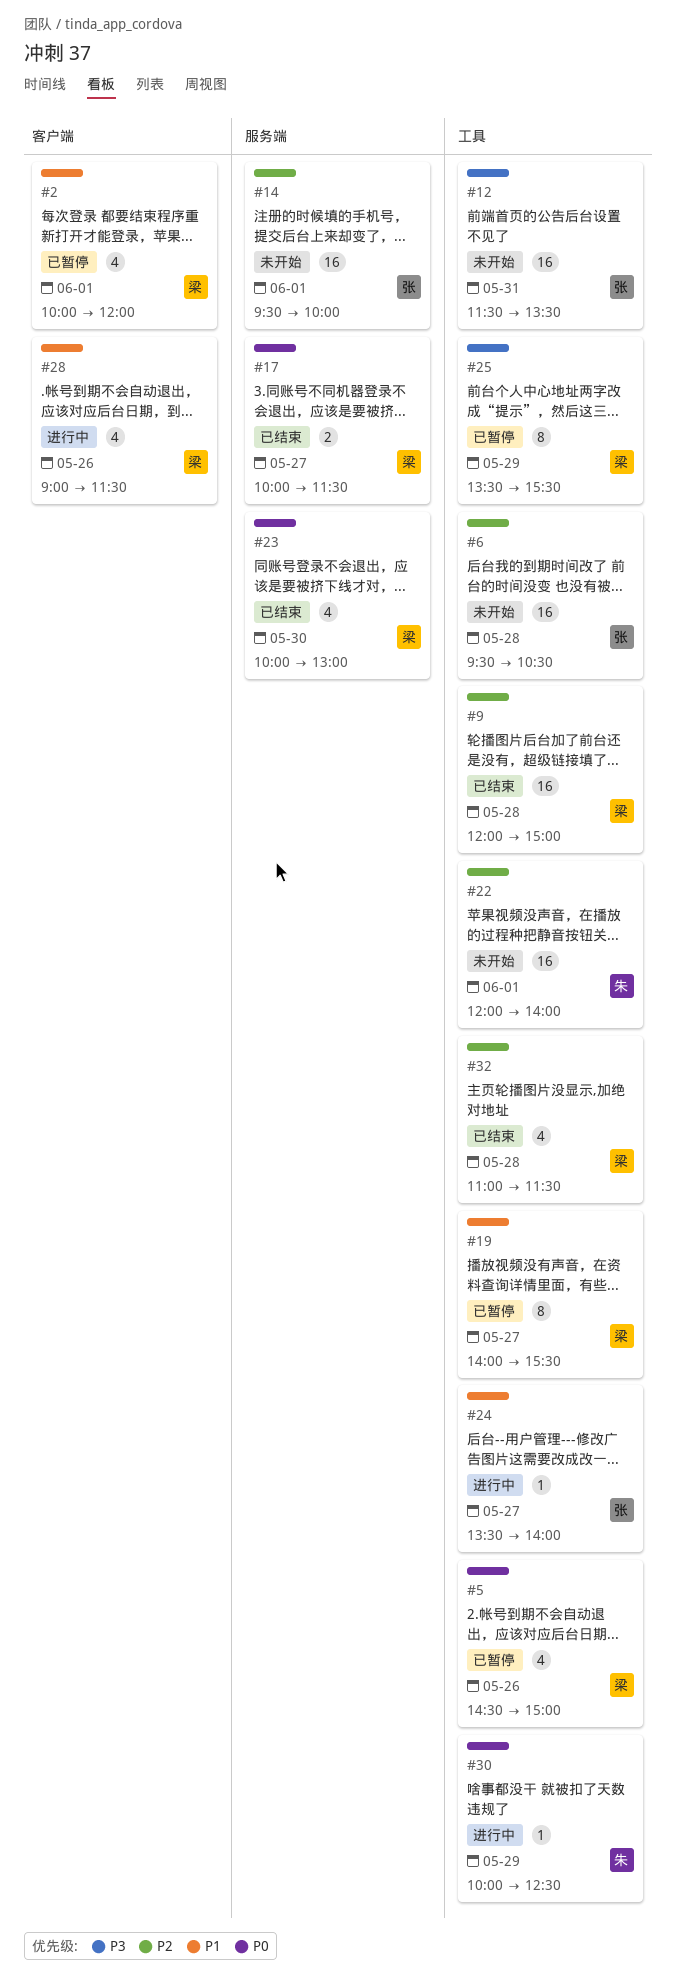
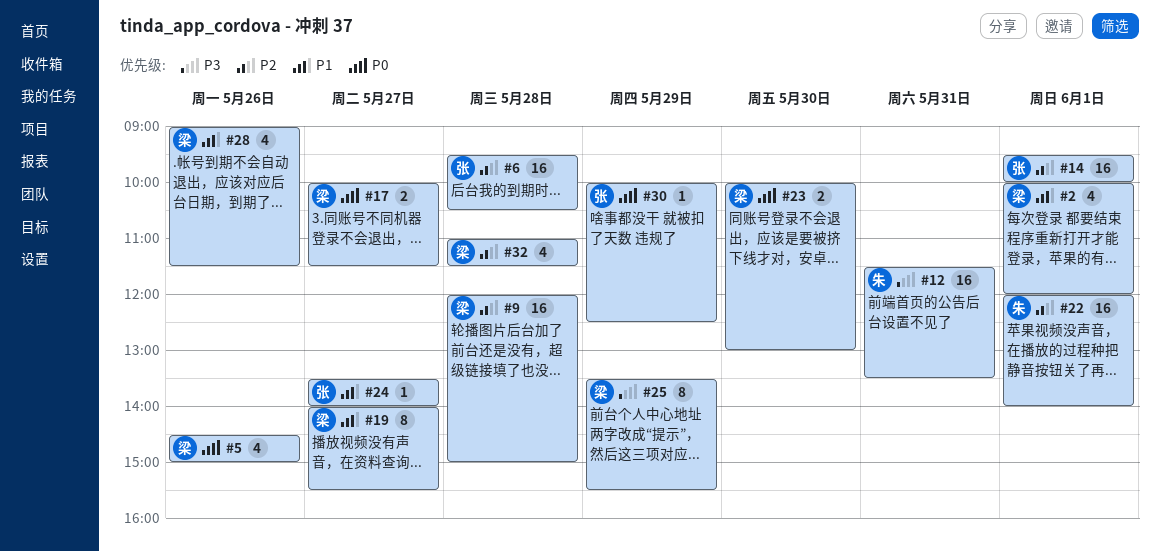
#12, owner: 张 -> 朱
#23, estimate: 4 -> 2
#30, owner: 朱 -> 张

